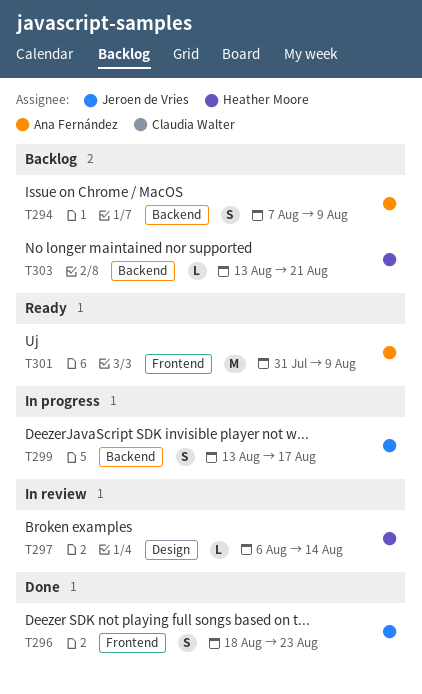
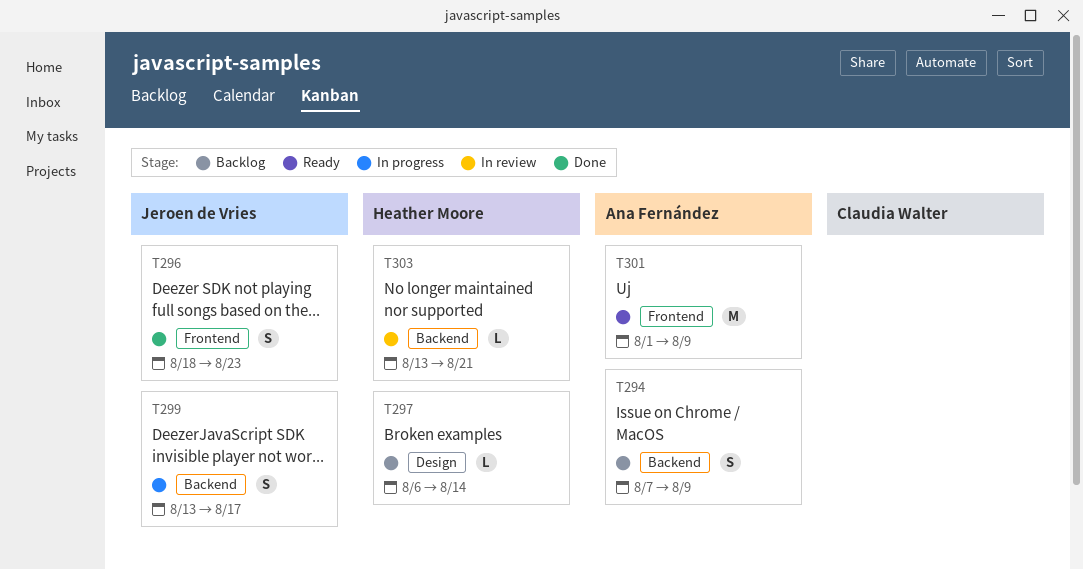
T297, status: In review -> Backlog
T301, start: Jul 31 -> Aug 1
T303, status: Backlog -> In review

